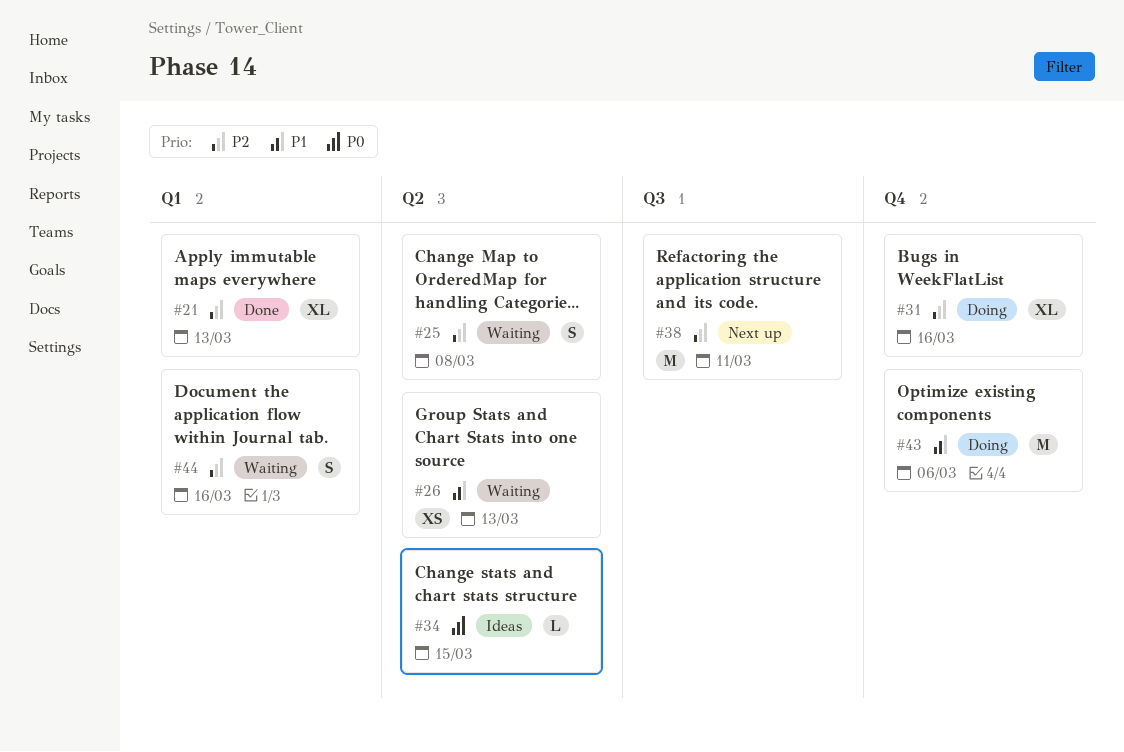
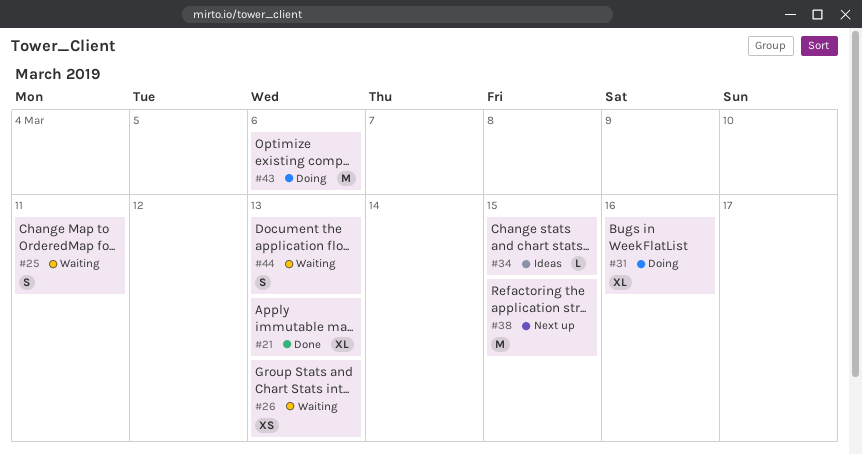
#25, due: Mar 8 -> Mar 11
#38, due: Mar 11 -> Mar 15
#44, due: Mar 16 -> Mar 13

